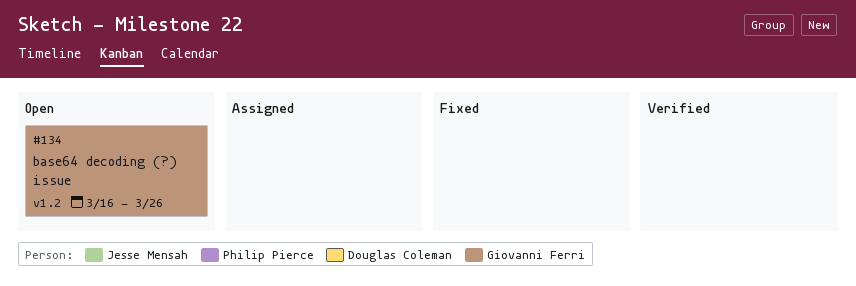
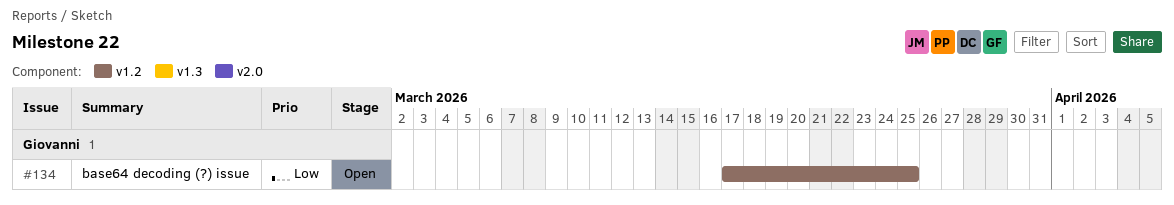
#134, start: Mar 16 -> Mar 17
#134, due: Mar 26 -> Mar 25

